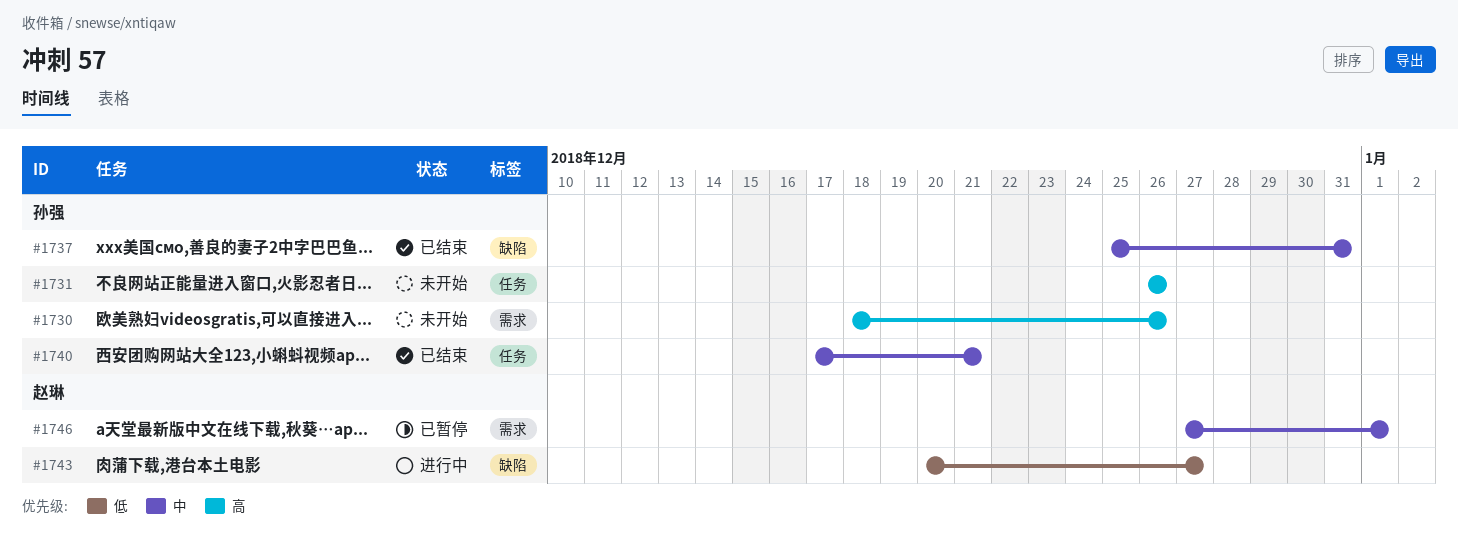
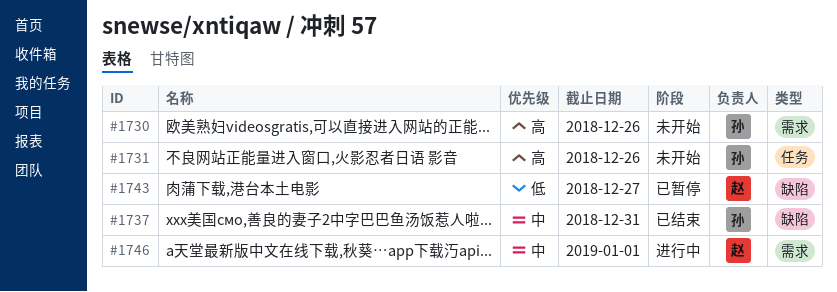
#1740: present -> none
#1743, status: 进行中 -> 已暂停
#1746, status: 已暂停 -> 进行中

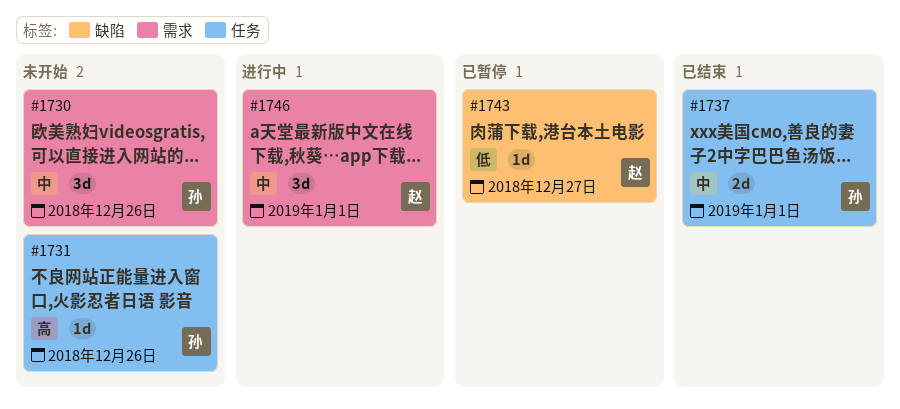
#1730, priority: 高 -> 中
#1737, label: 缺陷 -> 任务
#1737, due: Dec 31 -> Jan 1

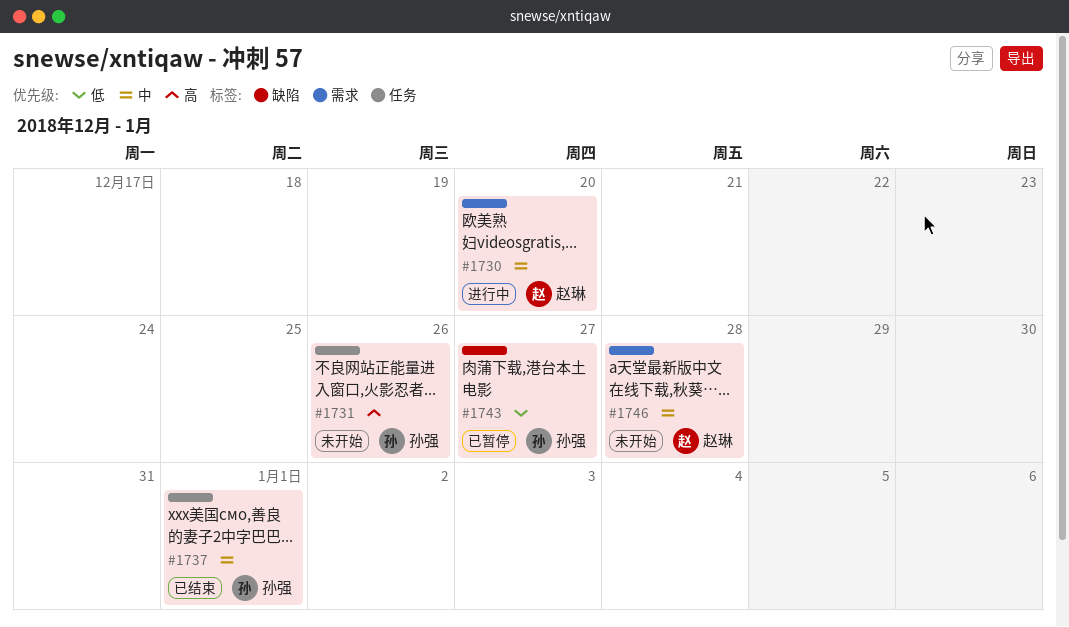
#1730, status: 未开始 -> 进行中
#1730, owner: 孙强 -> 赵琳
#1730, due: Dec 26 -> Dec 20
#1743, owner: 赵琳 -> 孙强
#1746, status: 进行中 -> 未开始
#1746, due: Jan 1 -> Dec 28

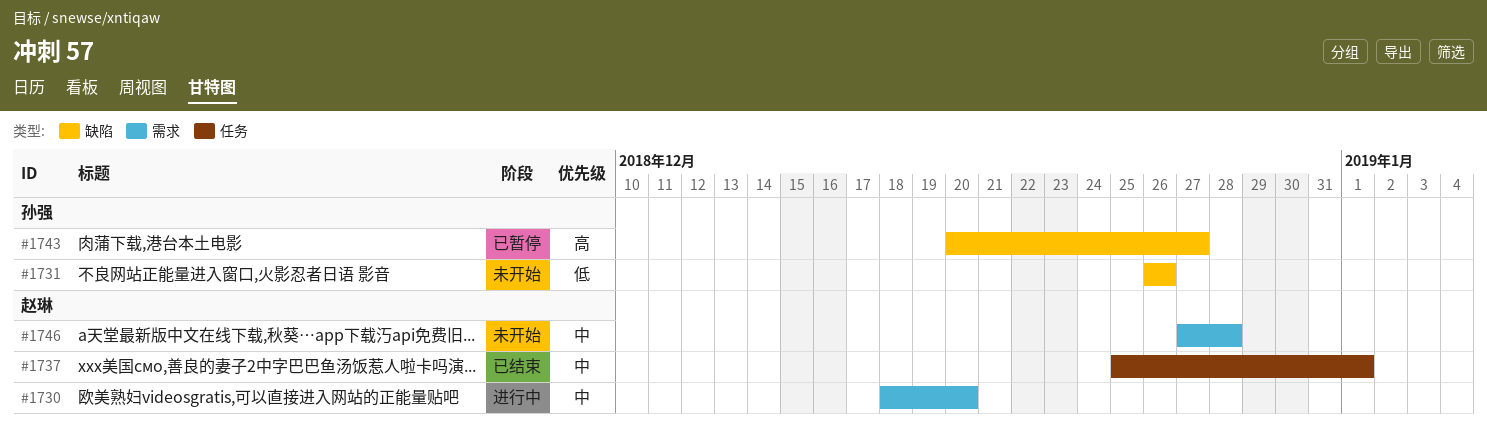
#1731, priority: 高 -> 低
#1731, label: 任务 -> 缺陷
#1737, owner: 孙强 -> 赵琳
#1743, priority: 低 -> 高

